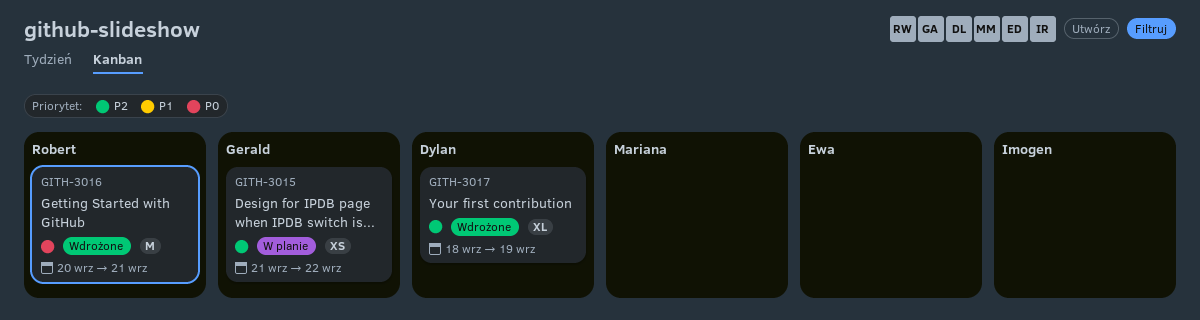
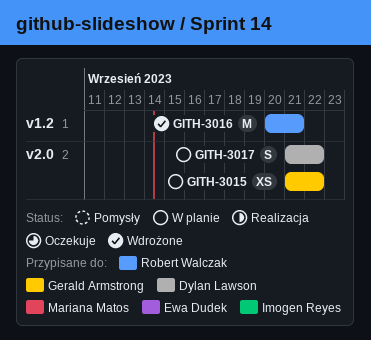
GITH-3017, status: Wdrożone -> W planie
GITH-3017, estimate: XL -> S
GITH-3017, start: Sep 18 -> Sep 21
GITH-3017, due: Sep 19 -> Sep 22

